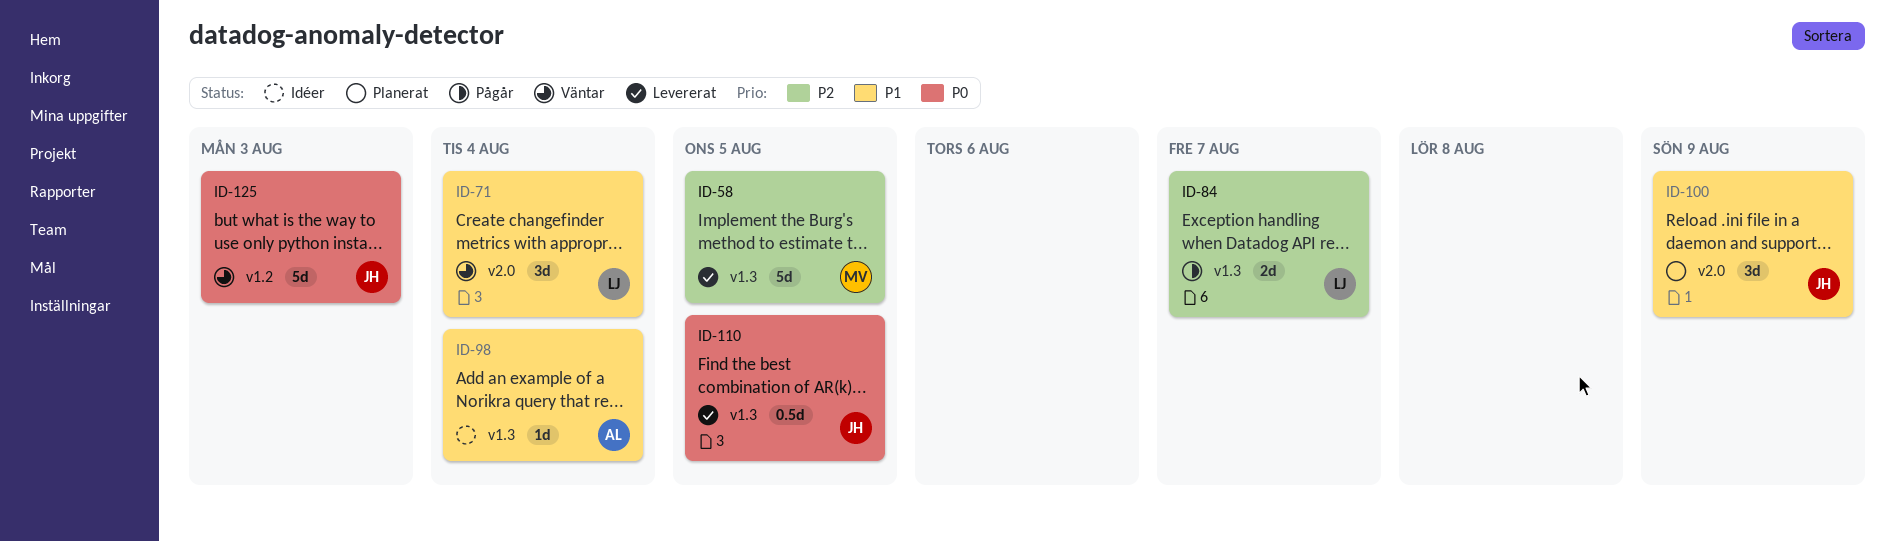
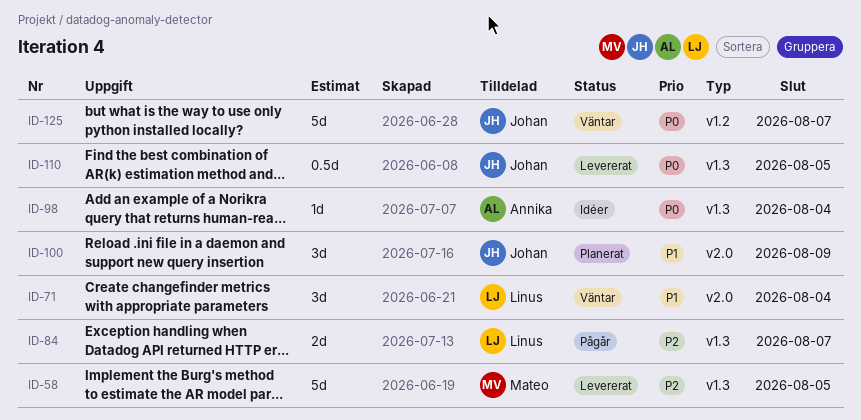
ID-98, priority: P1 -> P0
ID-125, due: Aug 3 -> Aug 7

